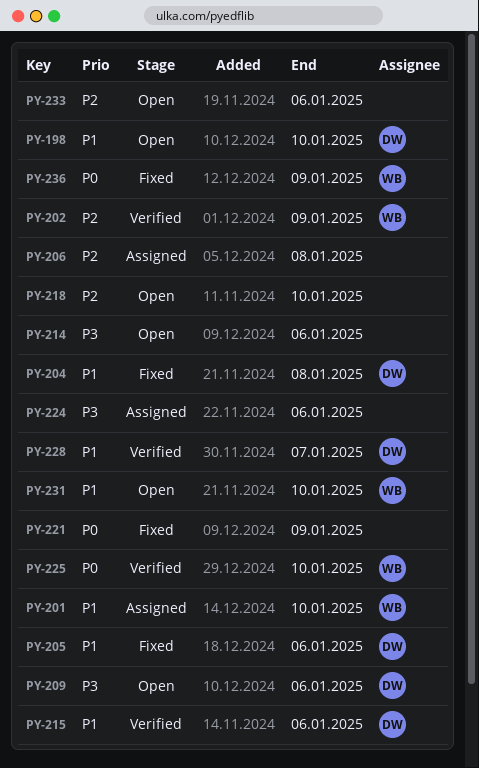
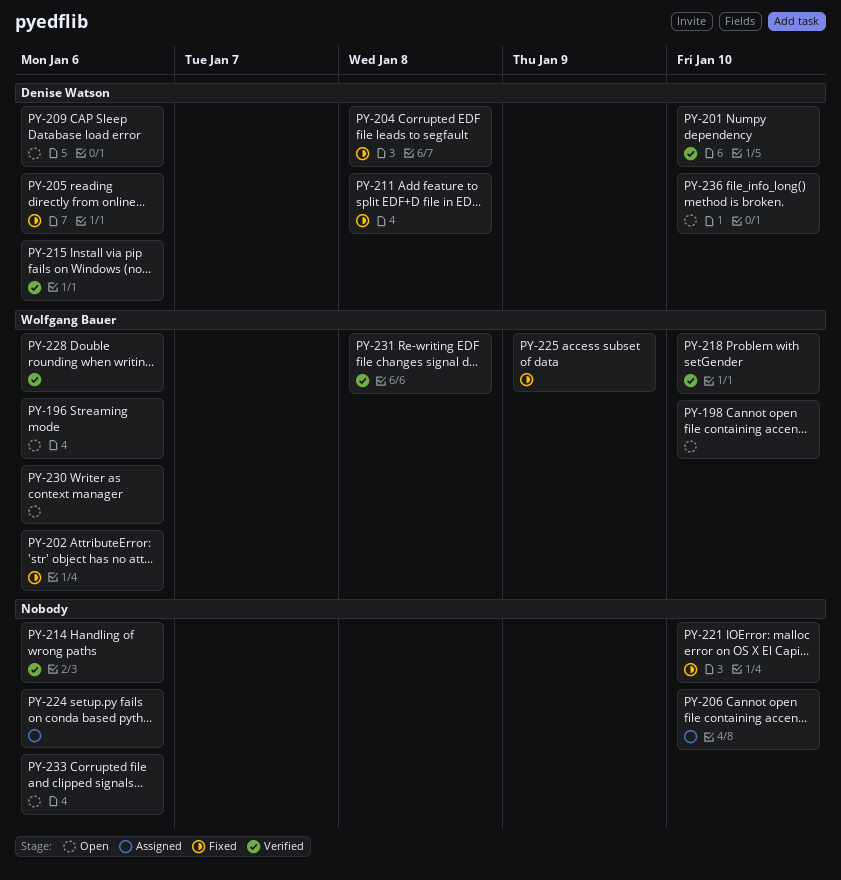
PY-196: none -> present
PY-198, owner: Denise Watson -> Wolfgang Bauer
PY-201, status: Assigned -> Verified
PY-201, owner: Wolfgang Bauer -> Denise Watson
PY-202, status: Verified -> Fixed
PY-202, due: Jan 9 -> Jan 6
PY-206, due: Jan 8 -> Jan 10
PY-211: none -> present
PY-214, status: Open -> Verified
PY-218, status: Open -> Verified
PY-218, owner: none -> Wolfgang Bauer
PY-221, due: Jan 9 -> Jan 10
PY-225, status: Verified -> Fixed
PY-225, due: Jan 10 -> Jan 9
PY-228, owner: Denise Watson -> Wolfgang Bauer
PY-228, due: Jan 7 -> Jan 6
PY-230: none -> present
PY-231, status: Open -> Verified
PY-231, due: Jan 10 -> Jan 8
PY-236, status: Fixed -> Open
PY-236, owner: Wolfgang Bauer -> Denise Watson
PY-236, due: Jan 9 -> Jan 10

